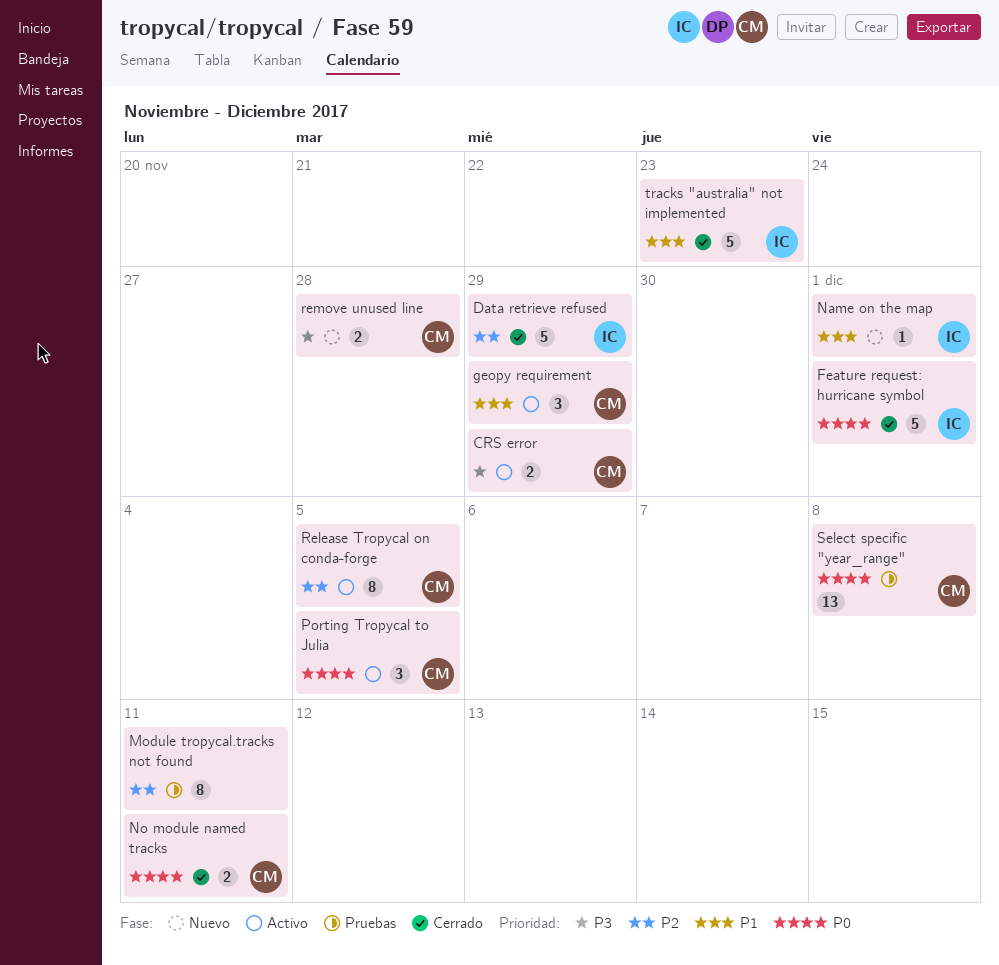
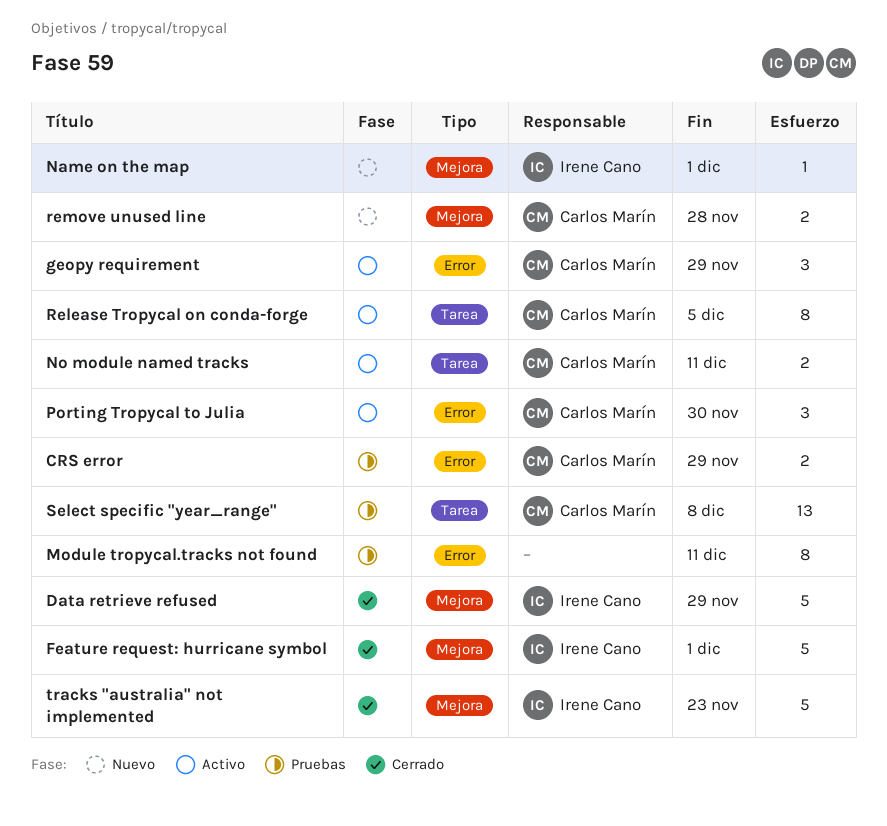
CRS error, status: Activo -> Pruebas
No module named tracks, status: Cerrado -> Activo
Porting Tropycal to Julia, due: Dec 5 -> Nov 30

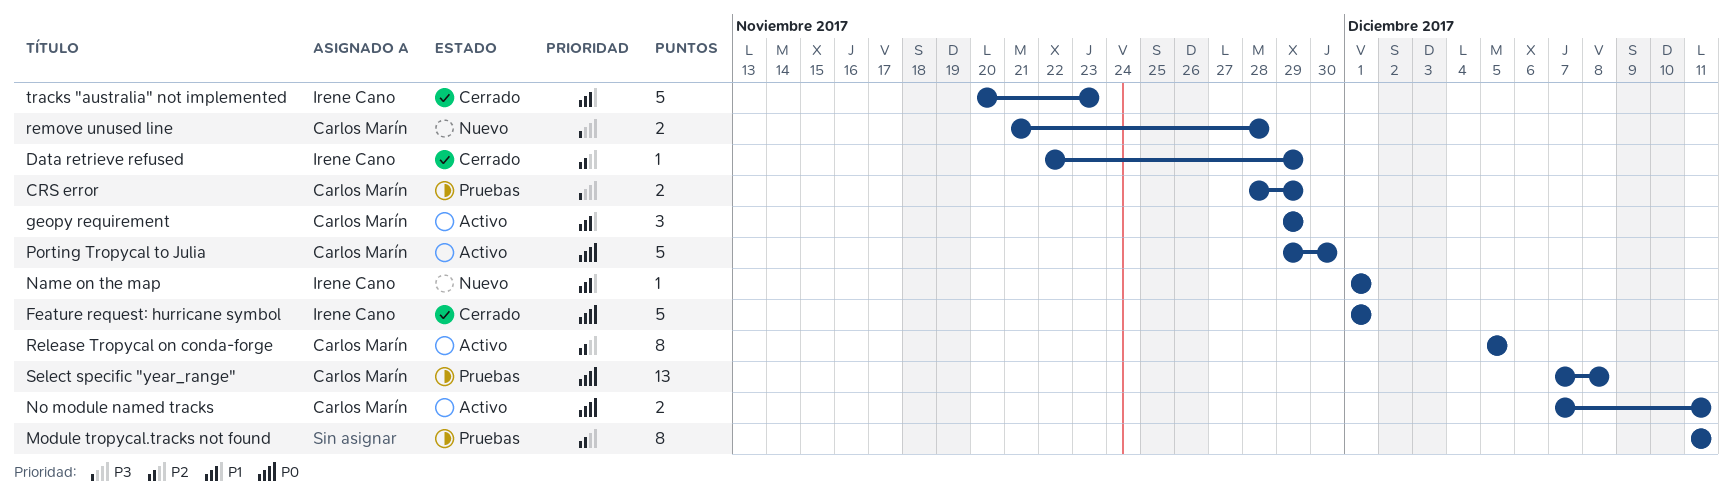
Data retrieve refused, estimate: 5 -> 1
Porting Tropycal to Julia, estimate: 3 -> 5

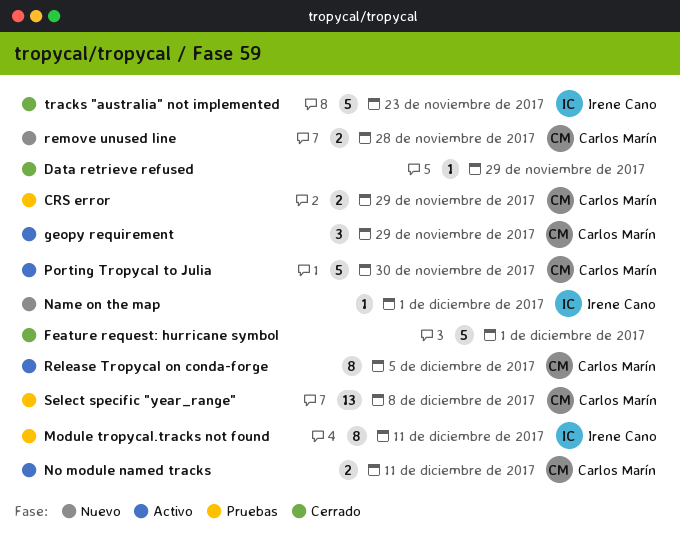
Data retrieve refused, owner: Irene Cano -> none
Feature request: hurricane symbol, owner: Irene Cano -> none
Module tropycal.tracks not found, owner: none -> Irene Cano

